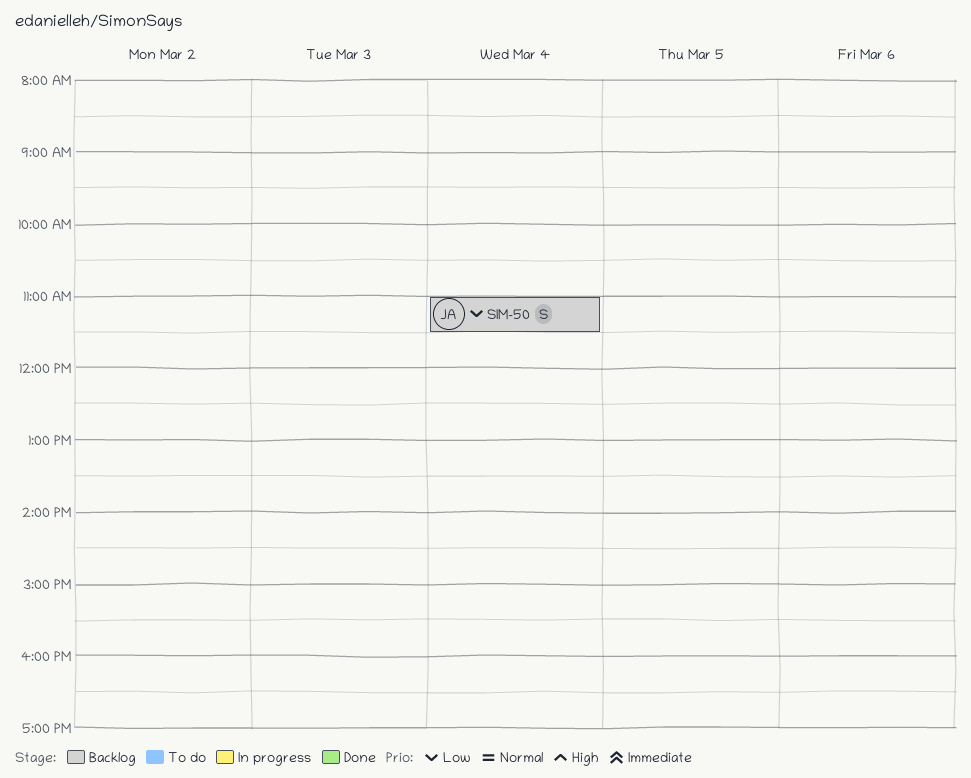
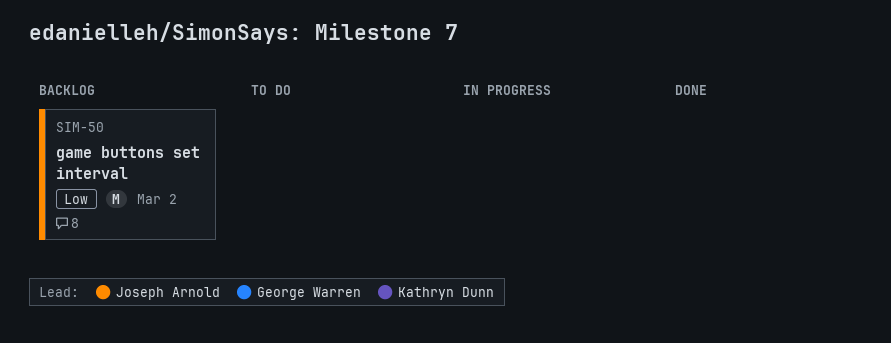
SIM-50, estimate: S -> M
SIM-50, day: Mar 4 -> Mar 2

